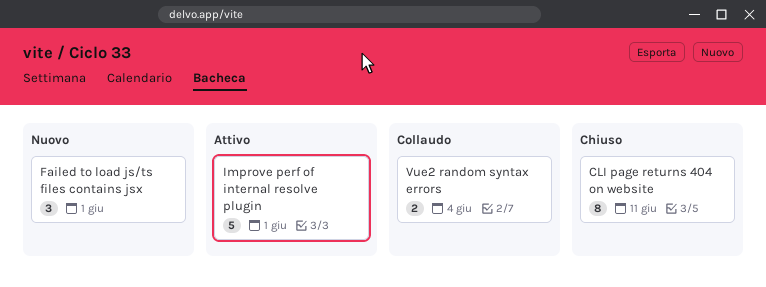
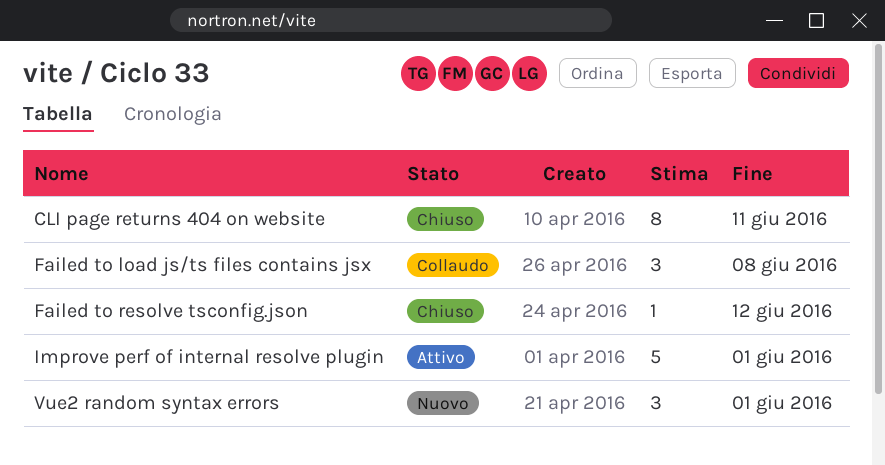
Failed to load js/ts files contains jsx, status: Nuovo -> Collaudo
Failed to load js/ts files contains jsx, due: Jun 1 -> Jun 8
Failed to resolve tsconfig.json: none -> present
Vue2 random syntax errors, status: Collaudo -> Nuovo
Vue2 random syntax errors, estimate: 2 -> 3
Vue2 random syntax errors, due: Jun 4 -> Jun 1

